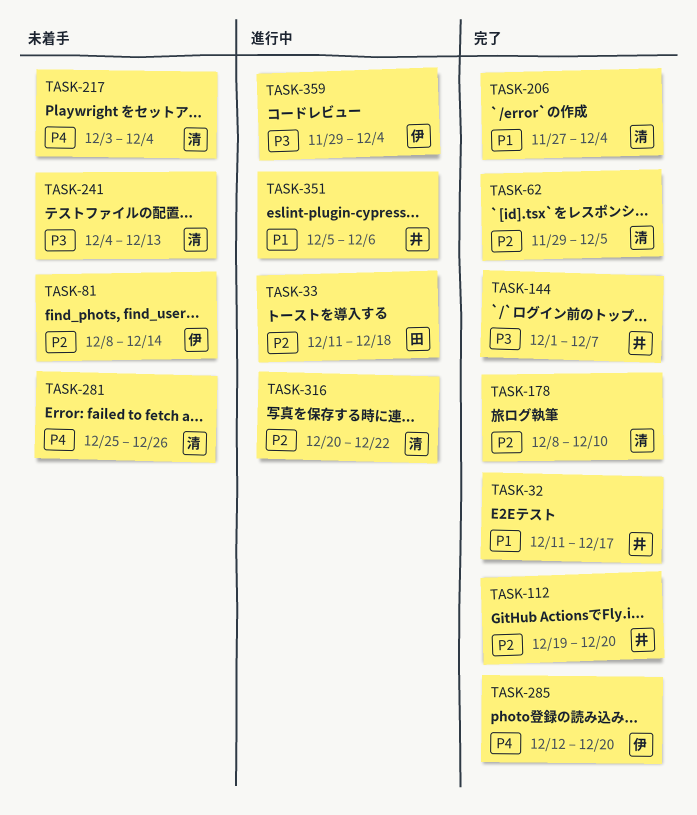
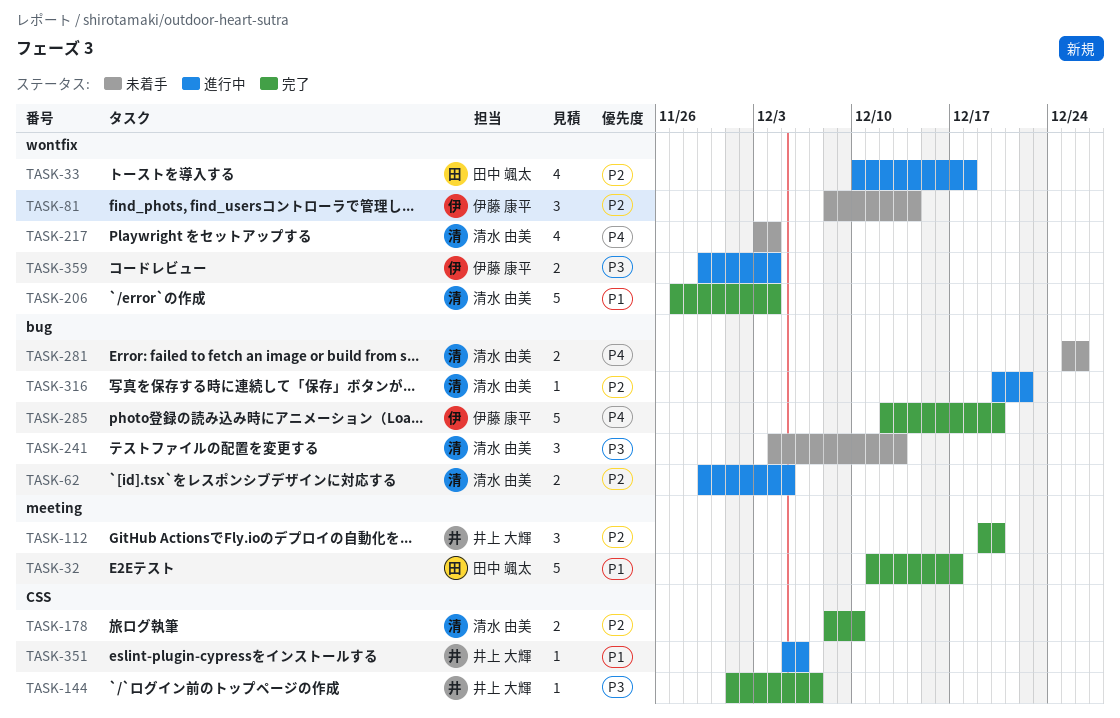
TASK-32, owner: 井上 大輝 -> 田中 颯太
TASK-33, start: Dec 11 -> Dec 10
TASK-62, status: 完了 -> 進行中

